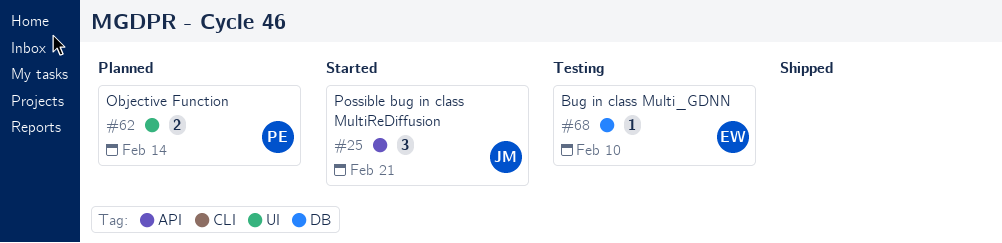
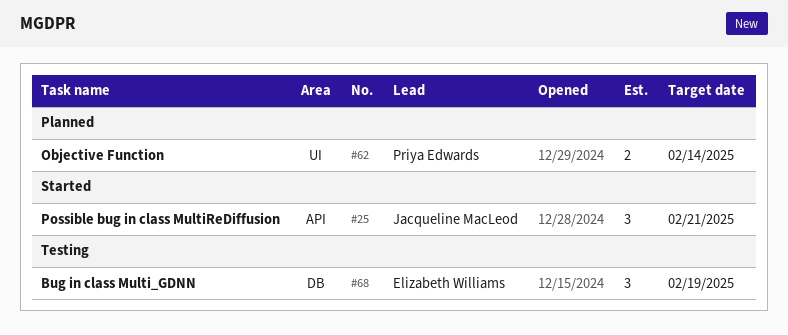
#68, estimate: 1 -> 3
#68, due: Feb 10 -> Feb 19

